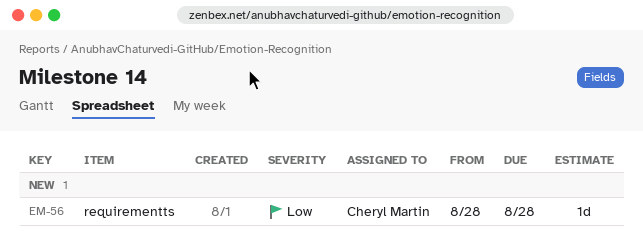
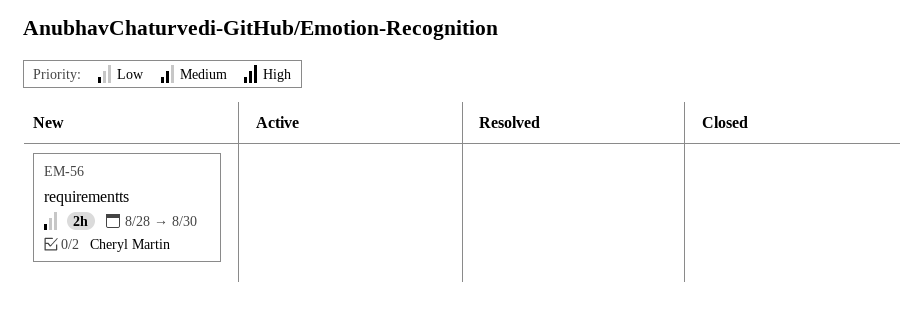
EM-56, estimate: 1d -> 2h
EM-56, due: Aug 28 -> Aug 30

